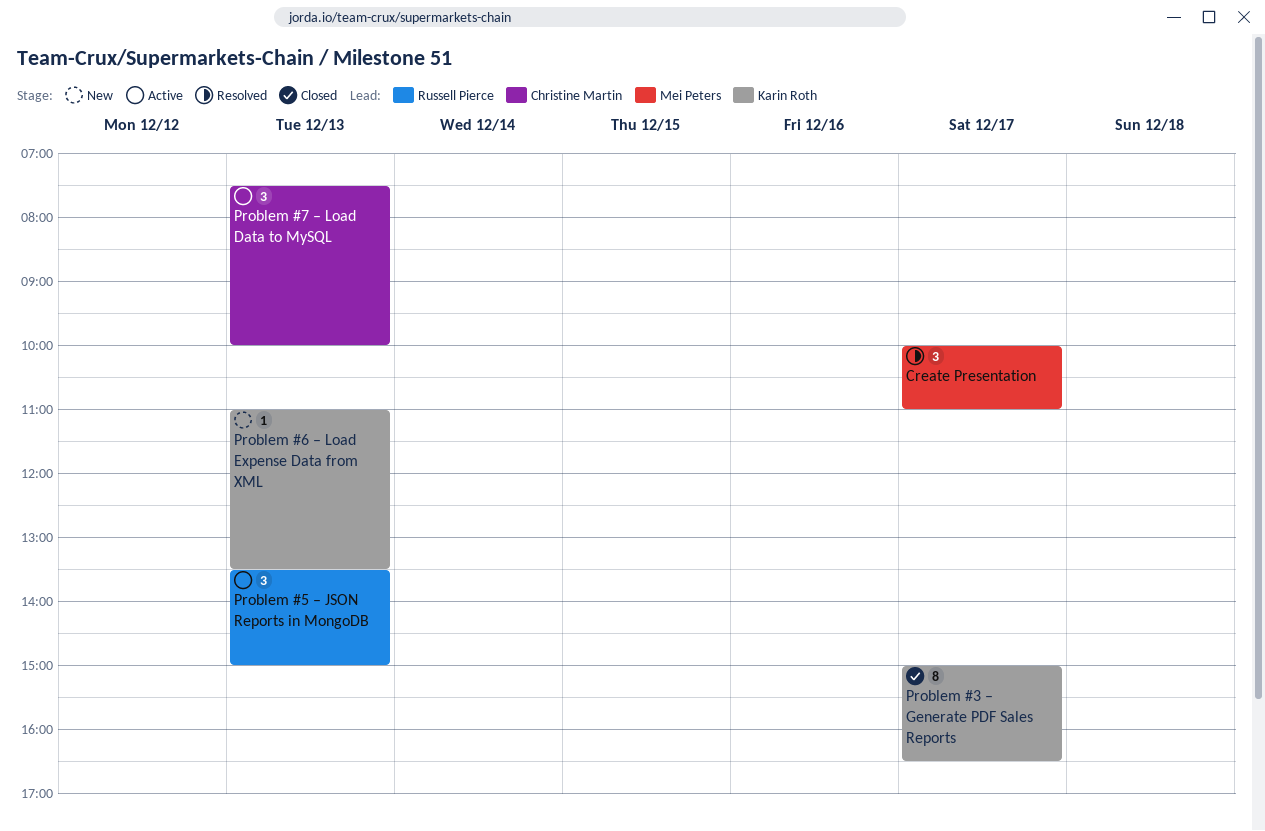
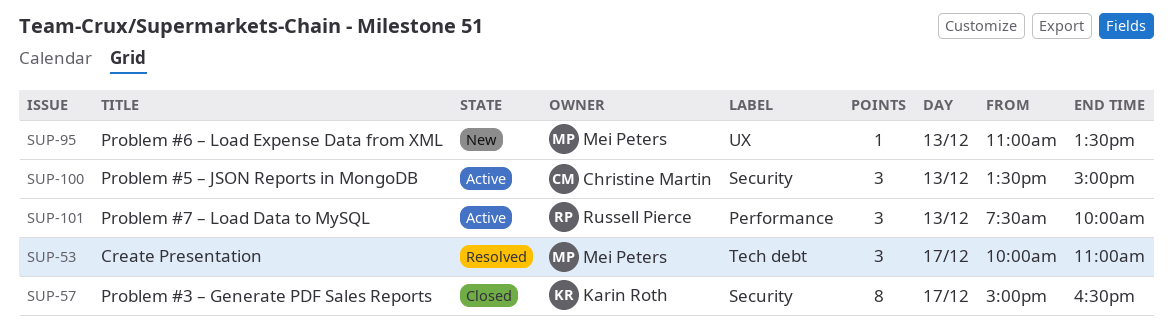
Problem #5 – JSON Reports in MongoDB, owner: Russell Pierce -> Christine Martin
Problem #6 – Load Expense Data from XML, owner: Karin Roth -> Mei Peters
Problem #7 – Load Data to MySQL, owner: Christine Martin -> Russell Pierce

